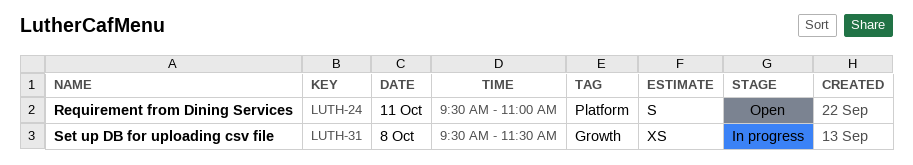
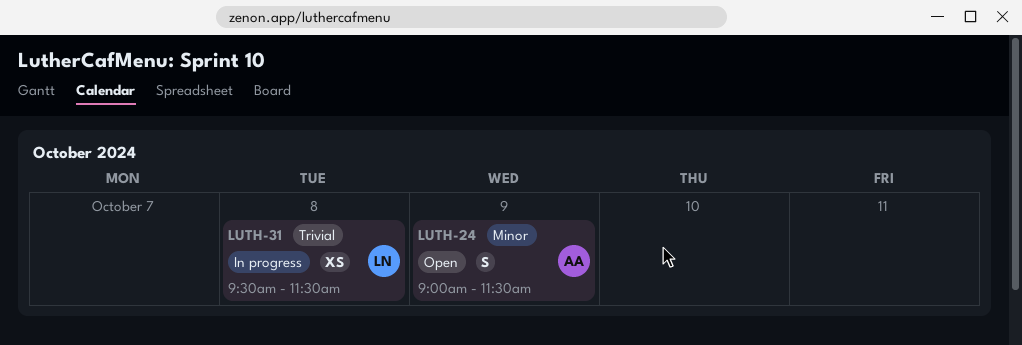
LUTH-24, day: Oct 11 -> Oct 9
LUTH-24, begins: 09:30 -> 09:00
LUTH-24, ends: 11:00 -> 11:30

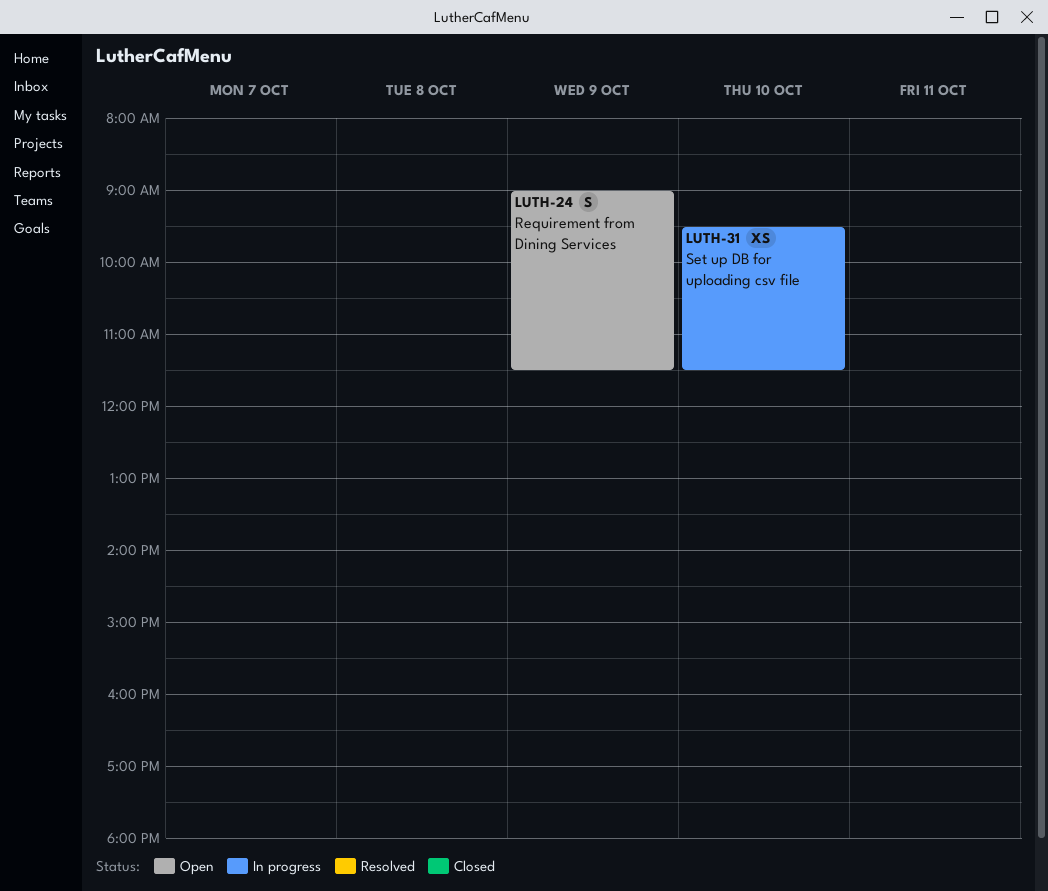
LUTH-31, day: Oct 8 -> Oct 10

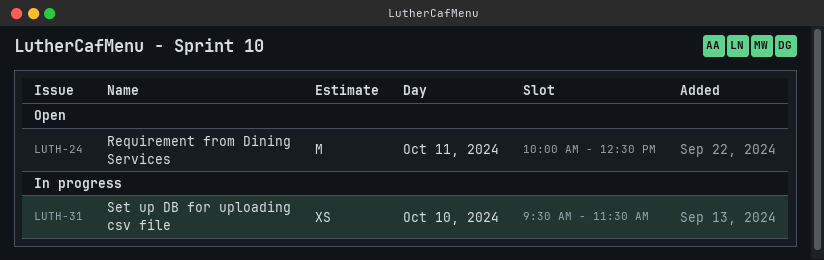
LUTH-24, estimate: S -> M
LUTH-24, day: Oct 9 -> Oct 11
LUTH-24, begins: 09:00 -> 10:00
LUTH-24, ends: 11:30 -> 12:30

